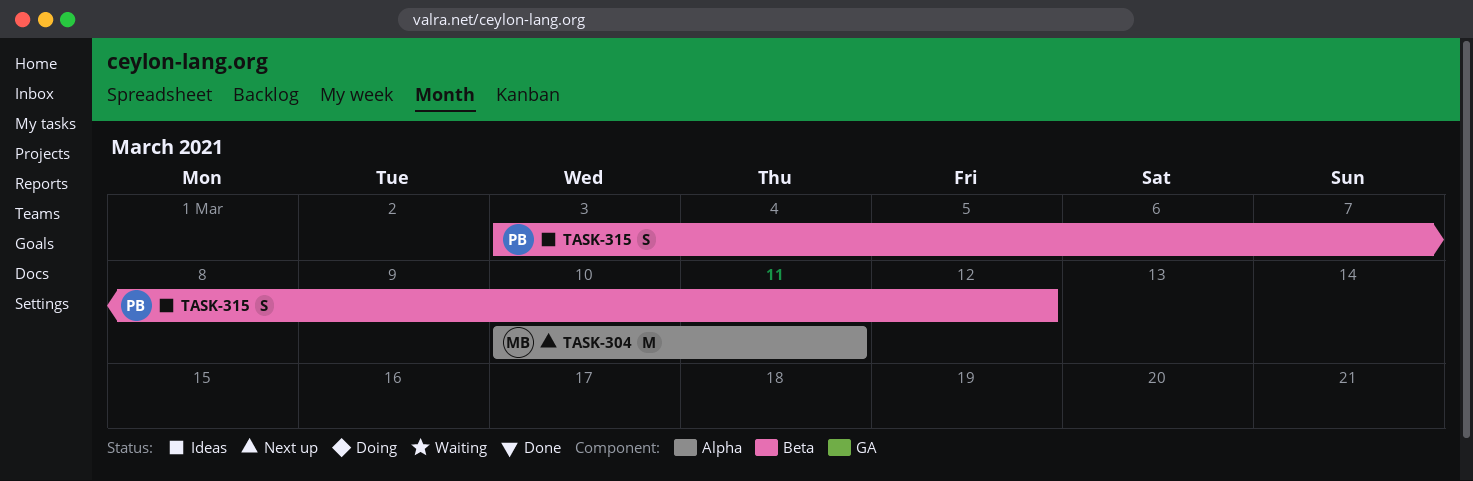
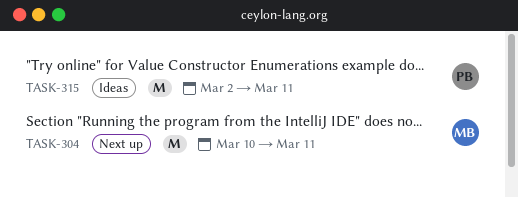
TASK-315, estimate: S -> M
TASK-315, start: Mar 3 -> Mar 2
TASK-315, due: Mar 12 -> Mar 11

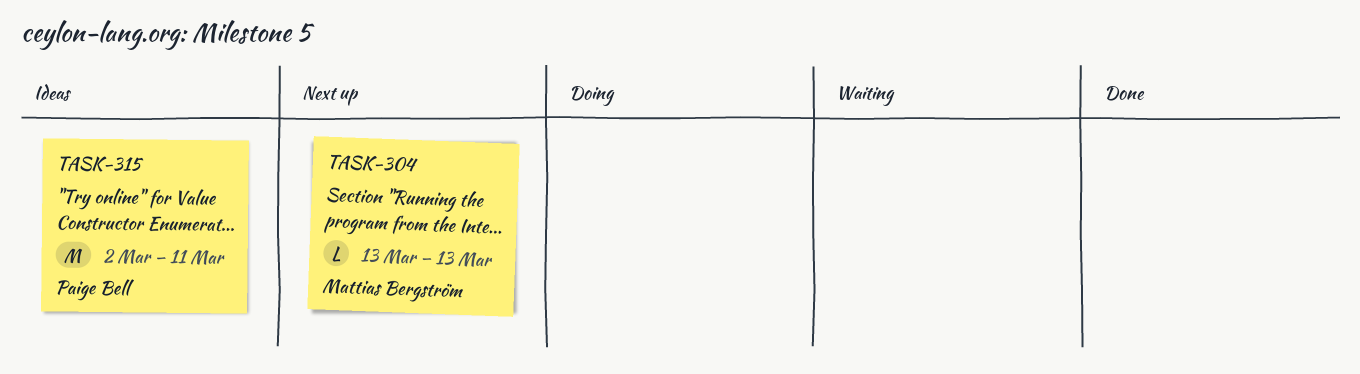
TASK-304, estimate: M -> L
TASK-304, start: Mar 10 -> Mar 13
TASK-304, due: Mar 11 -> Mar 13

